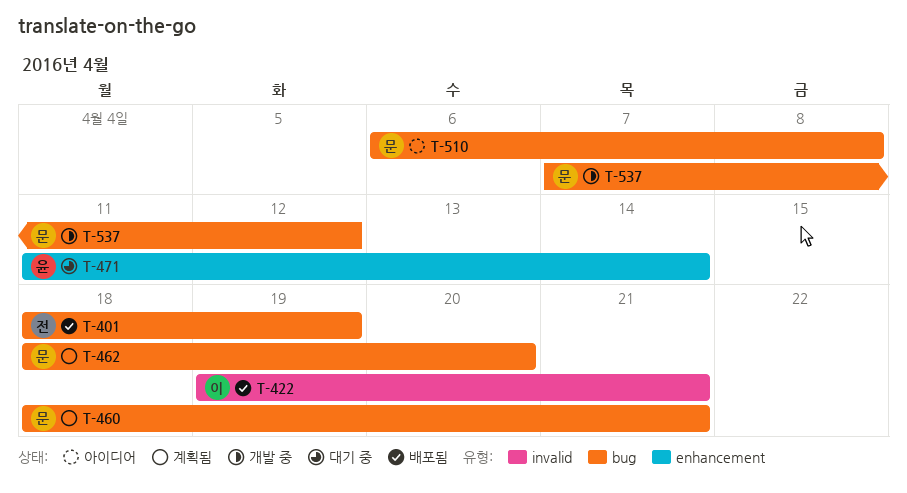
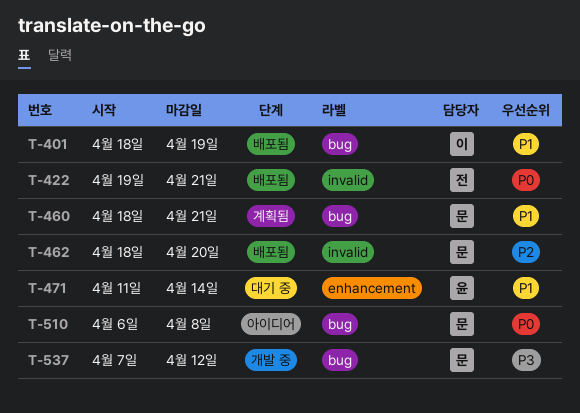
T-401, owner: 전 -> 이
T-422, owner: 이 -> 전
T-462, status: 계획됨 -> 배포됨
T-462, label: bug -> invalid

